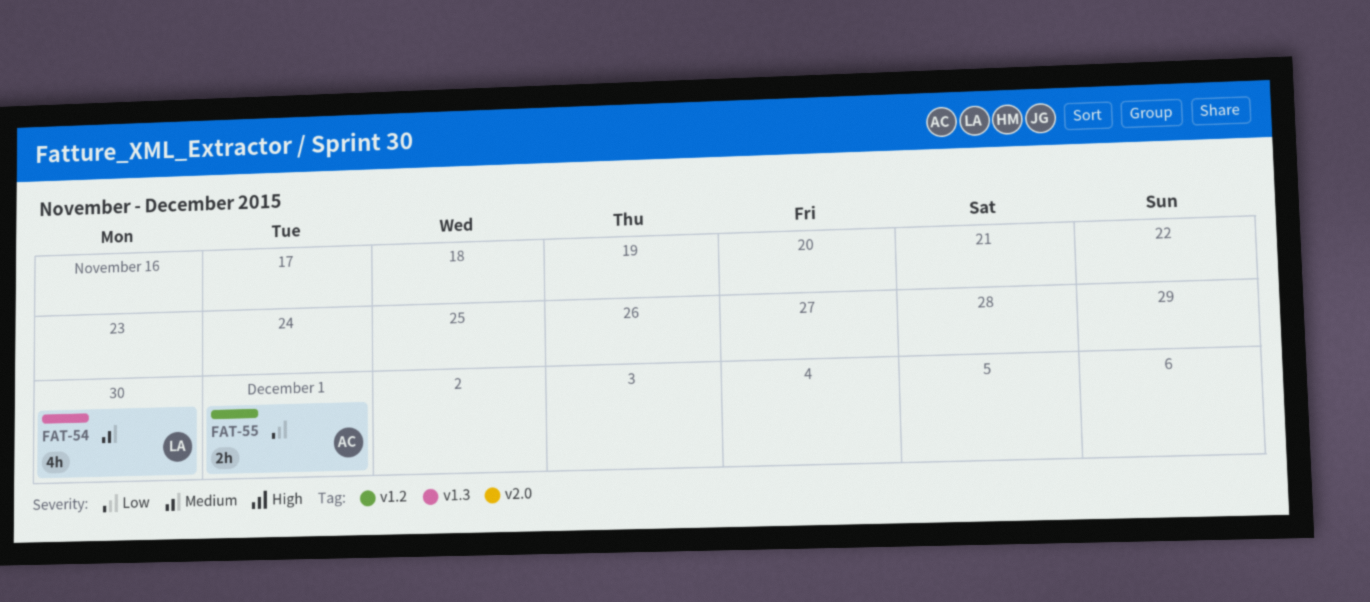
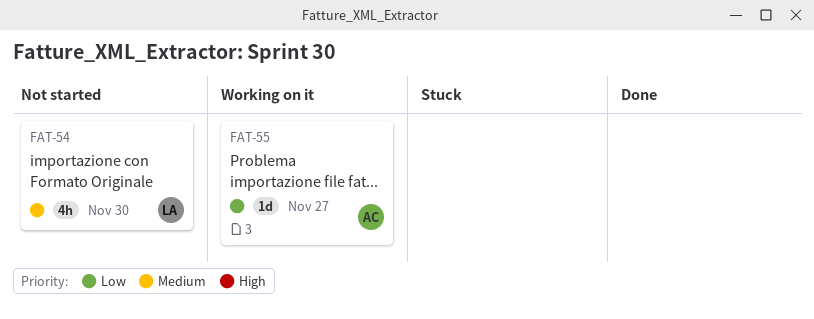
FAT-55, estimate: 2h -> 1d
FAT-55, due: Dec 1 -> Nov 27

